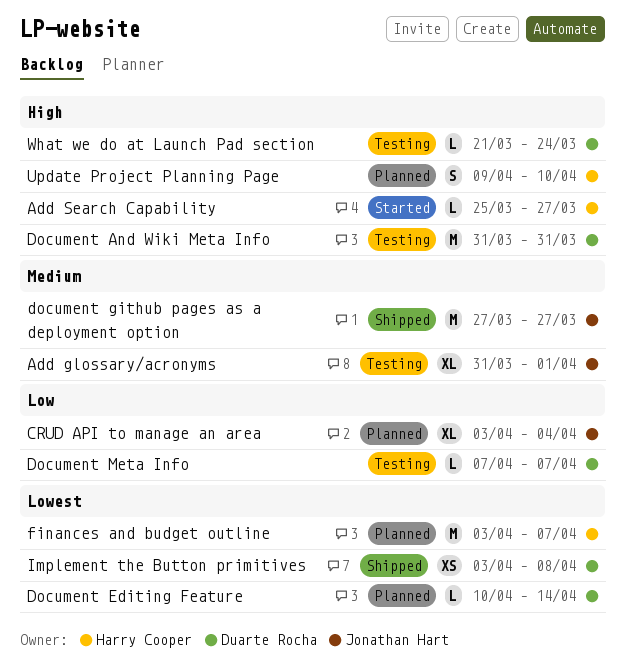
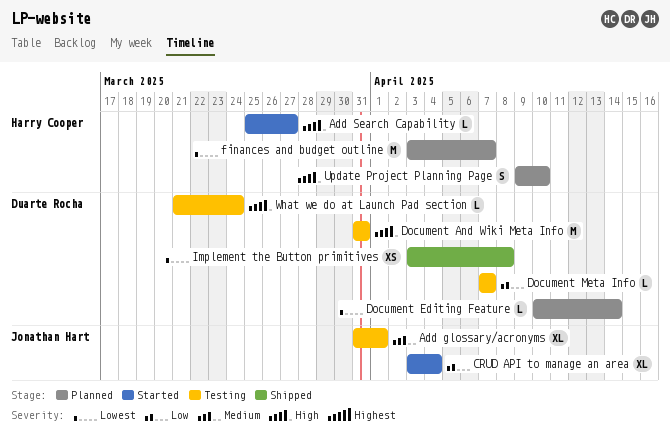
CRUD API to manage an area, status: Planned -> Started
document github pages as a deployment option: present -> none

